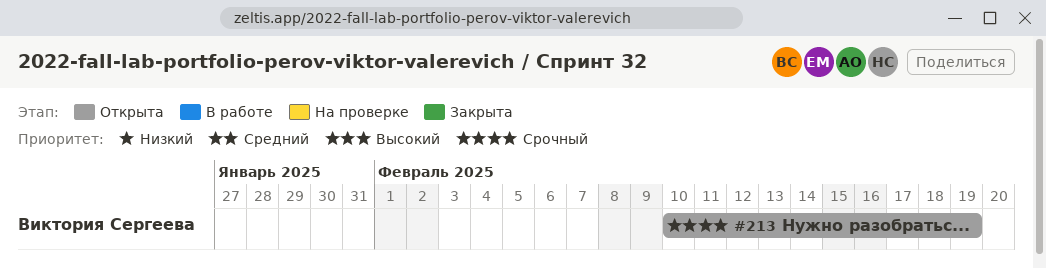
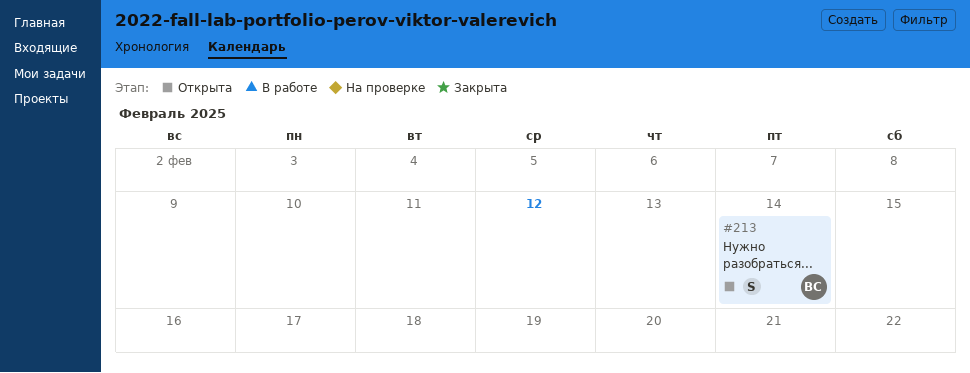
#213, due: Feb 19 -> Feb 14

